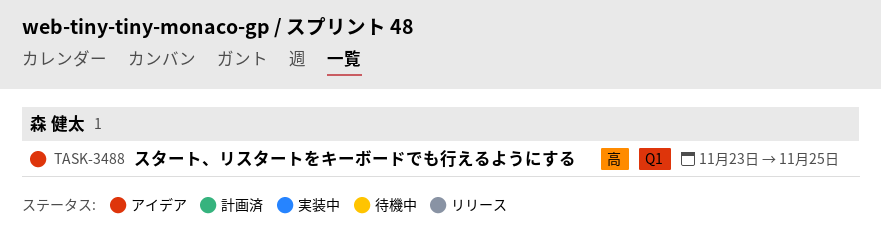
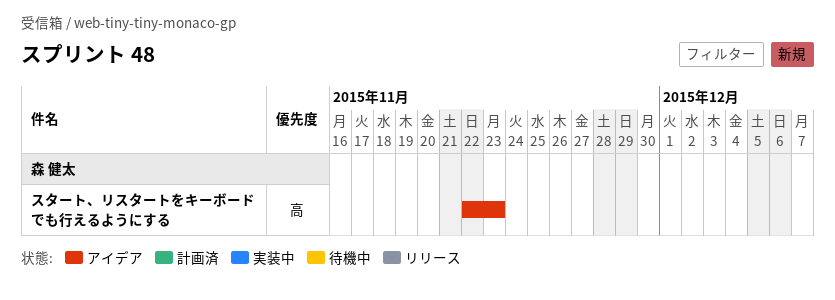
スタート、リスタートをキーボードでも行えるようにする, start: Nov 23 -> Nov 22
スタート、リスタートをキーボードでも行えるようにする, due: Nov 25 -> Nov 23

